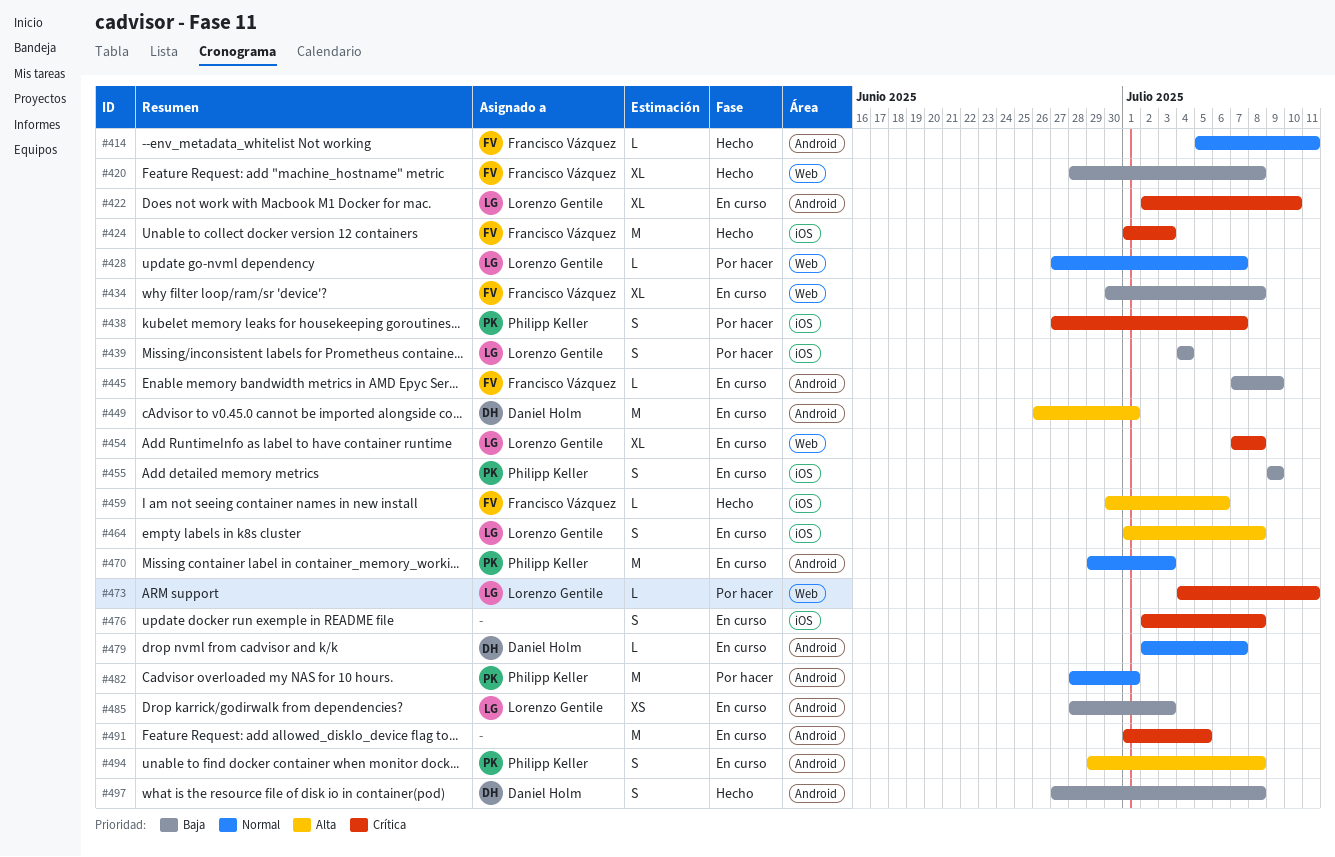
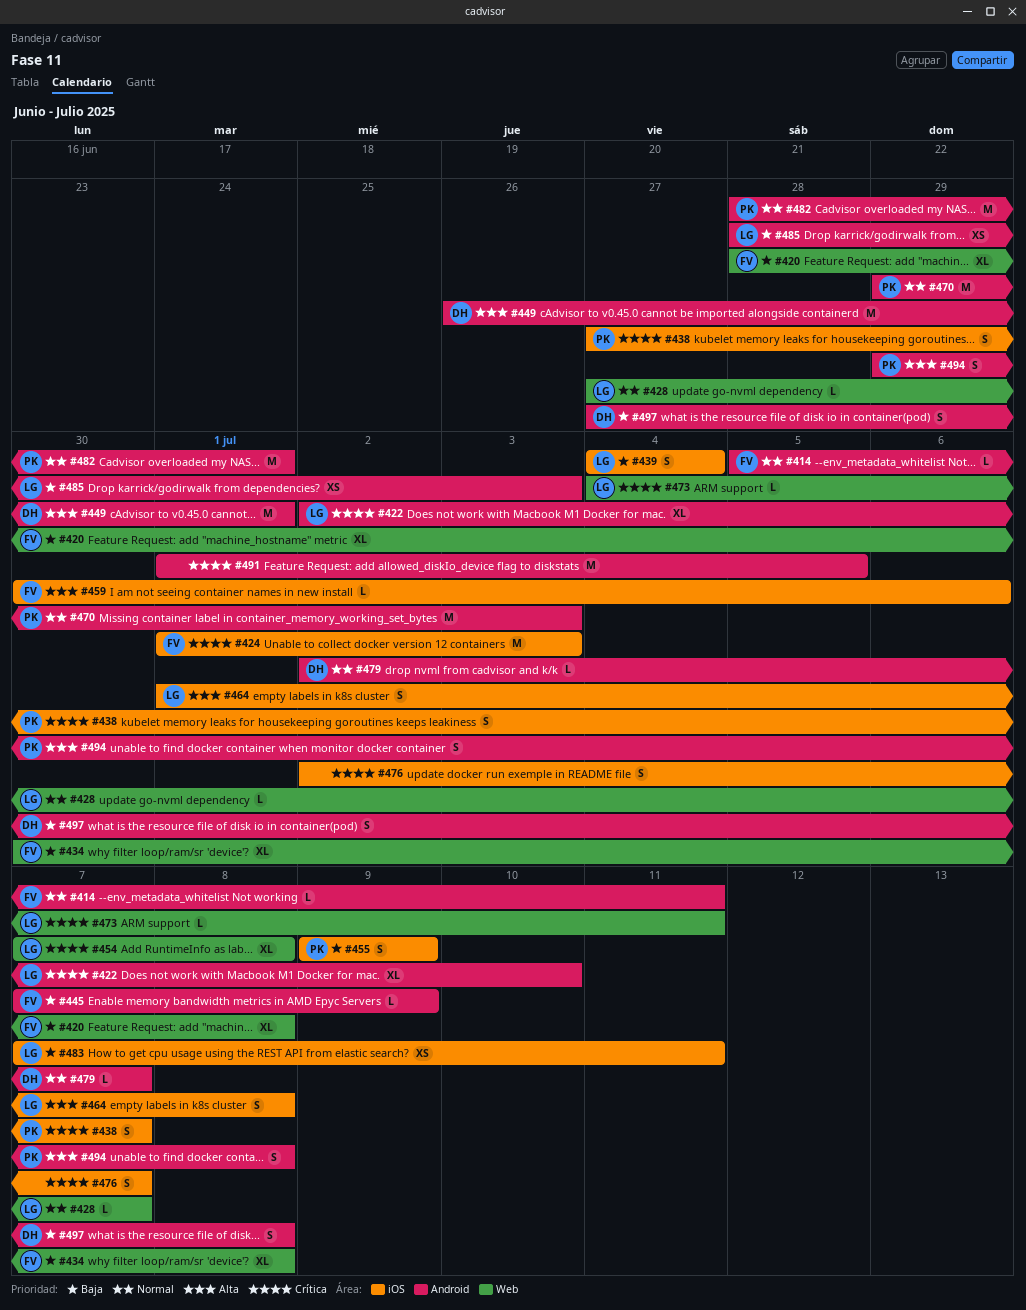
#476, due: Jul 8 -> Jul 7
#483: none -> present

